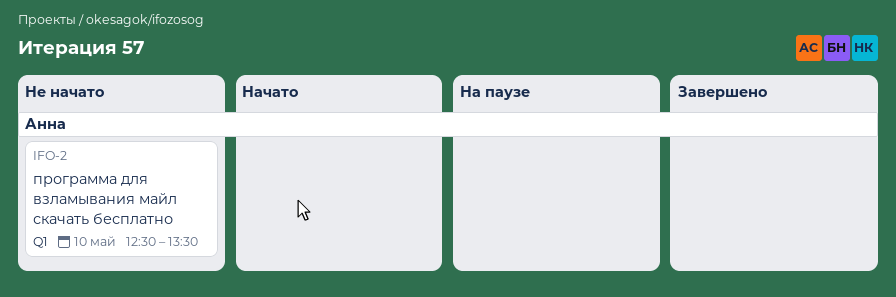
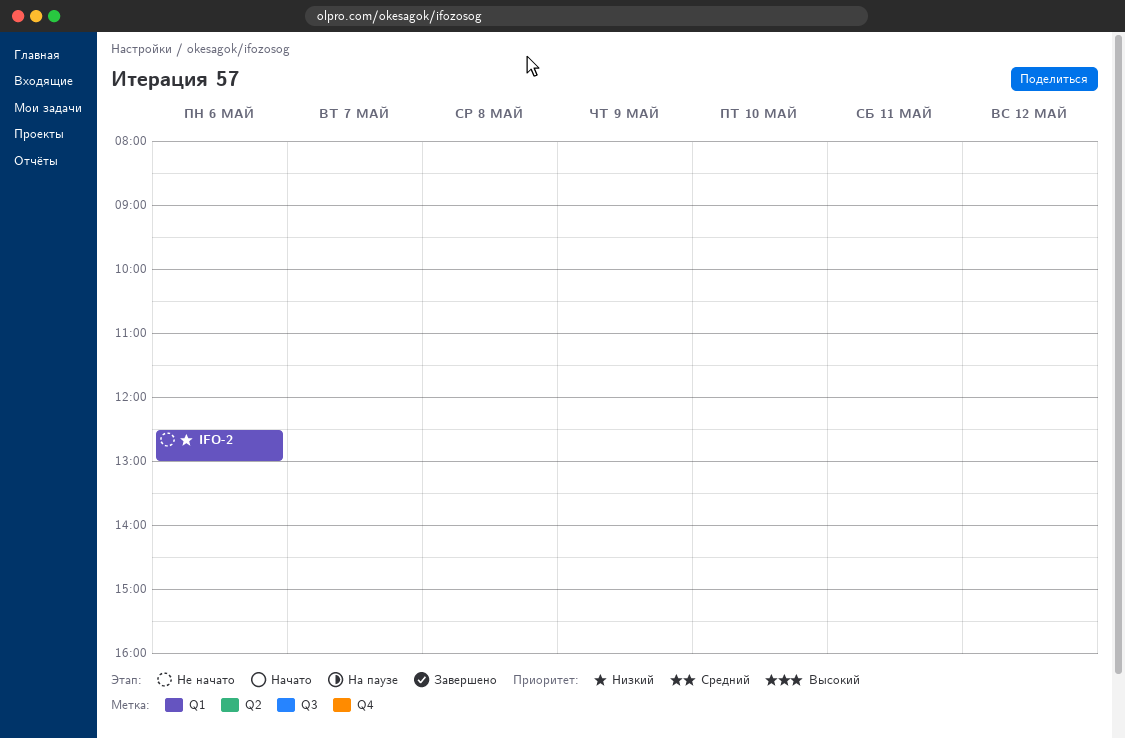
IFO-2, day: May 10 -> May 6
IFO-2, ends: 13:30 -> 13:00

